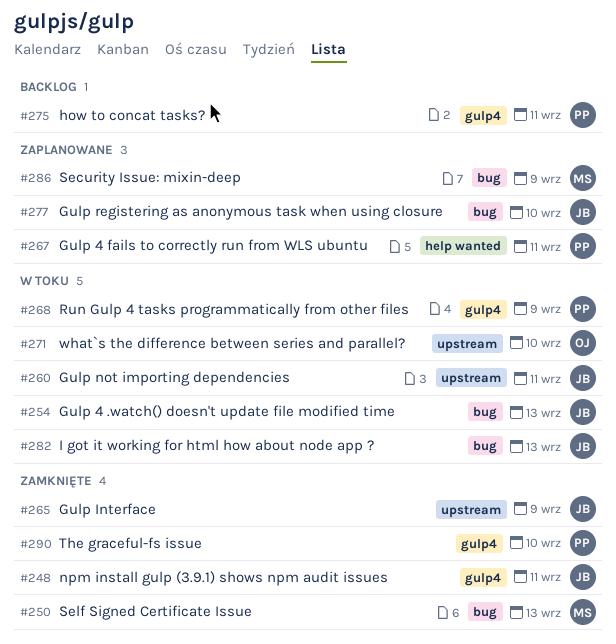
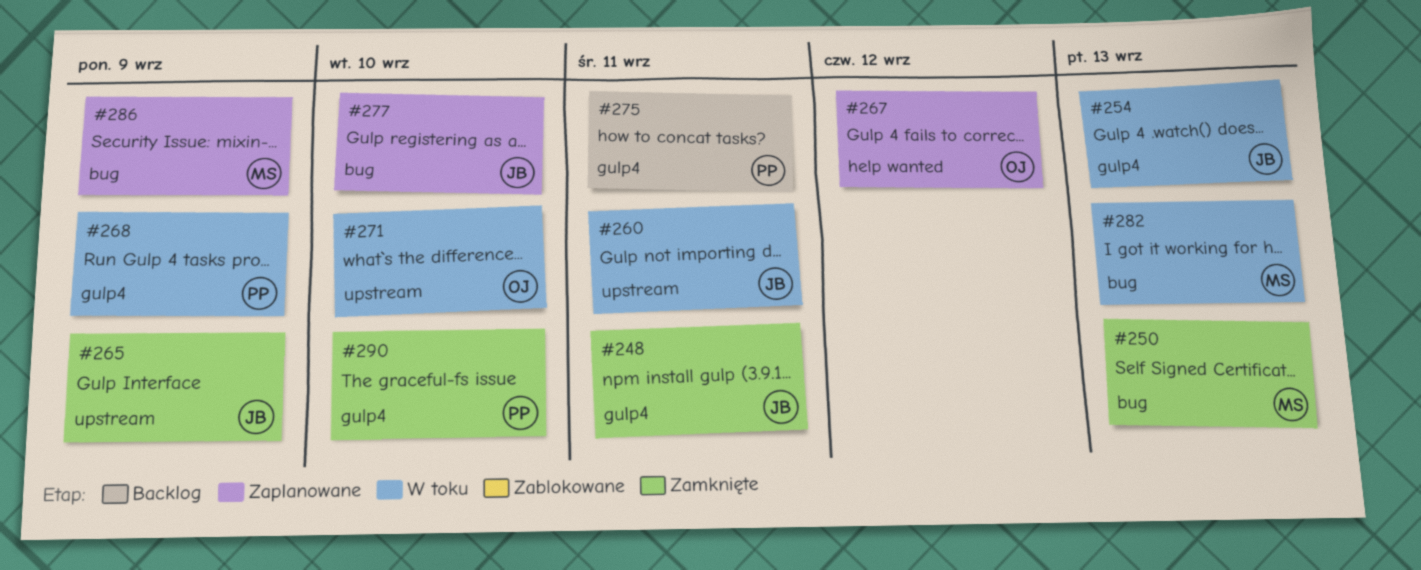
#254, label: bug -> gulp4
#267, owner: PP -> OJ
#267, due: Sep 11 -> Sep 12
#282, owner: JB -> MS

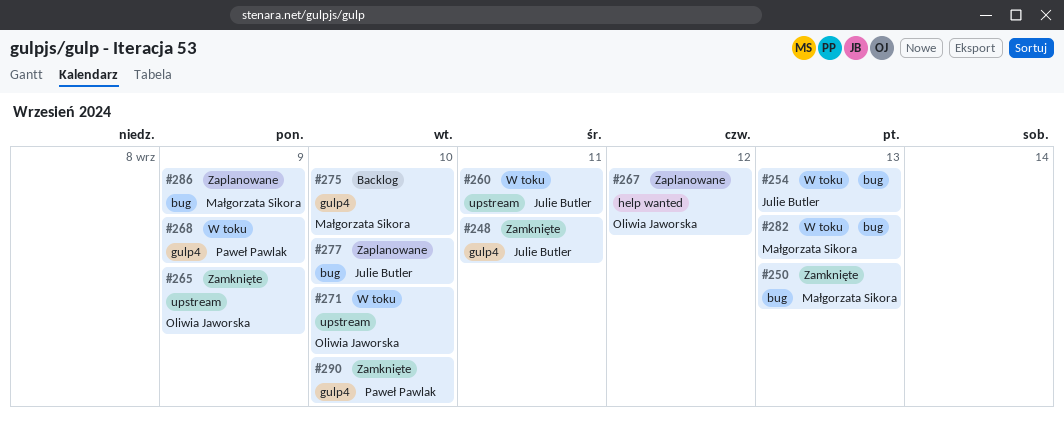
#254, label: gulp4 -> bug
#265, owner: Julie Butler -> Oliwia Jaworska
#275, owner: Paweł Pawlak -> Małgorzata Sikora
#275, due: Sep 11 -> Sep 10

